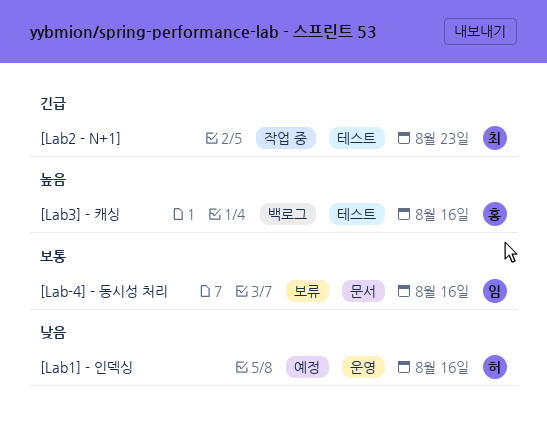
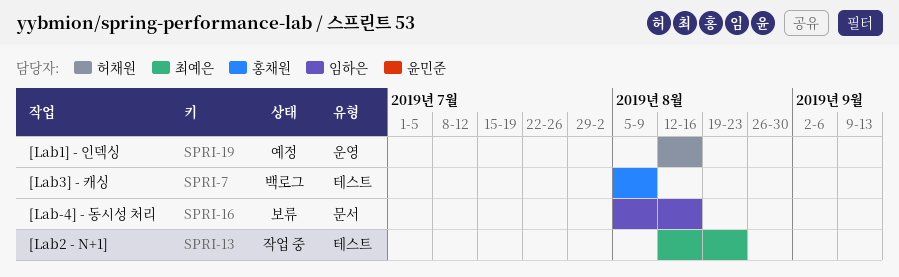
[Lab3] - 캐싱, due: Aug 16 -> Aug 9

